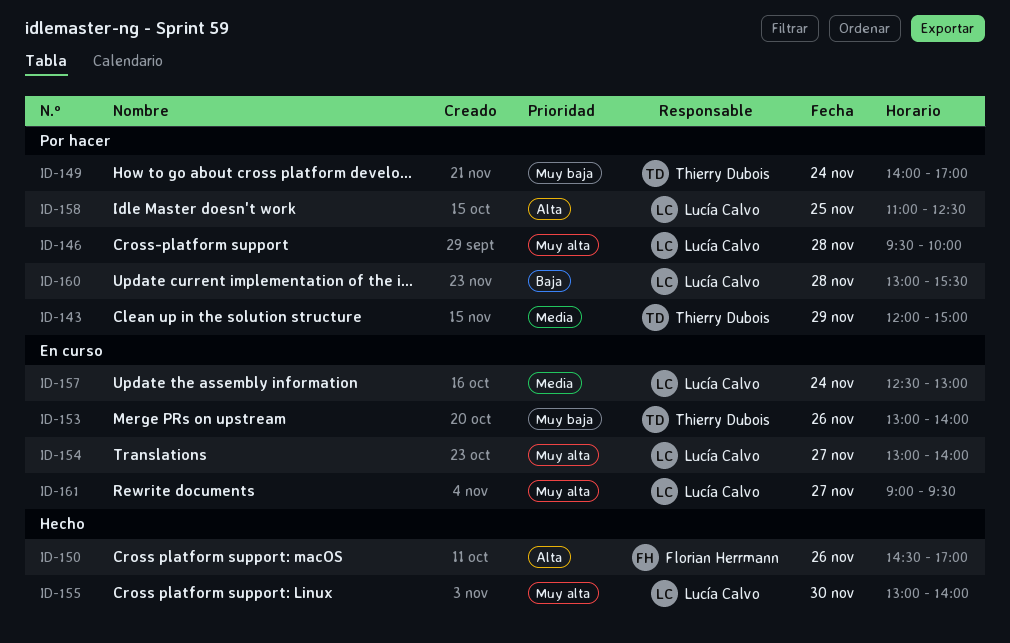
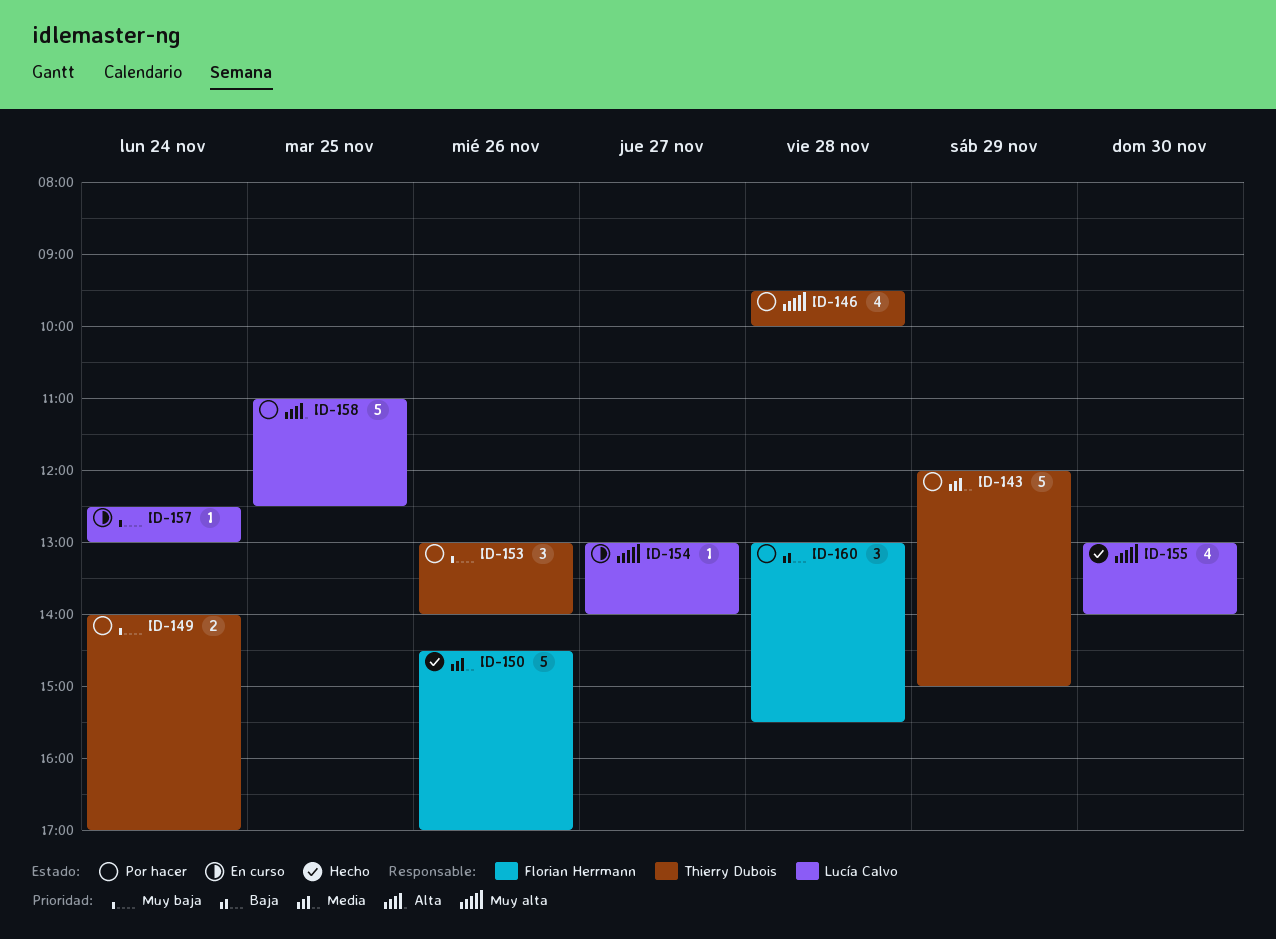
ID-146, owner: Lucía Calvo -> Thierry Dubois
ID-150, priority: Alta -> Media
ID-153, status: En curso -> Por hacer
ID-157, priority: Media -> Muy baja
ID-160, owner: Lucía Calvo -> Florian Herrmann
ID-161: present -> none

